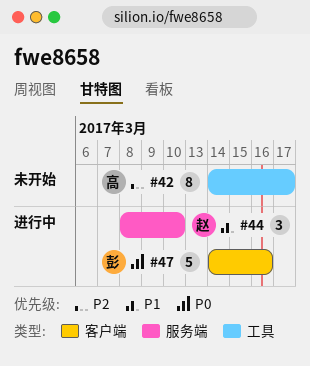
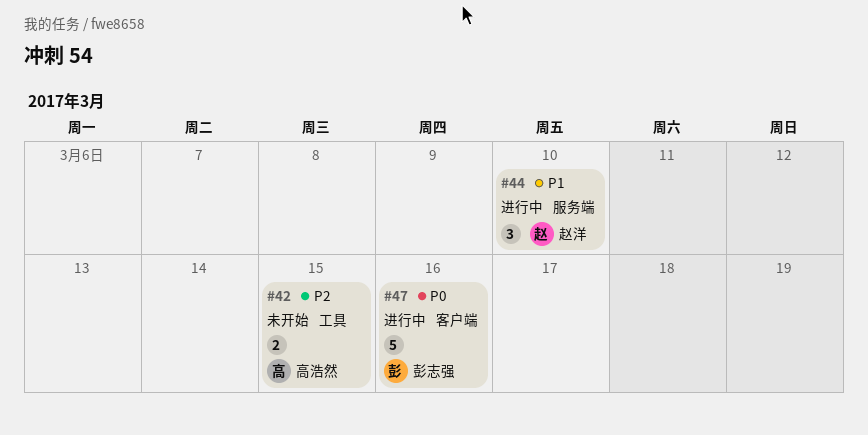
#42, estimate: 8 -> 2
#42, due: Mar 17 -> Mar 15

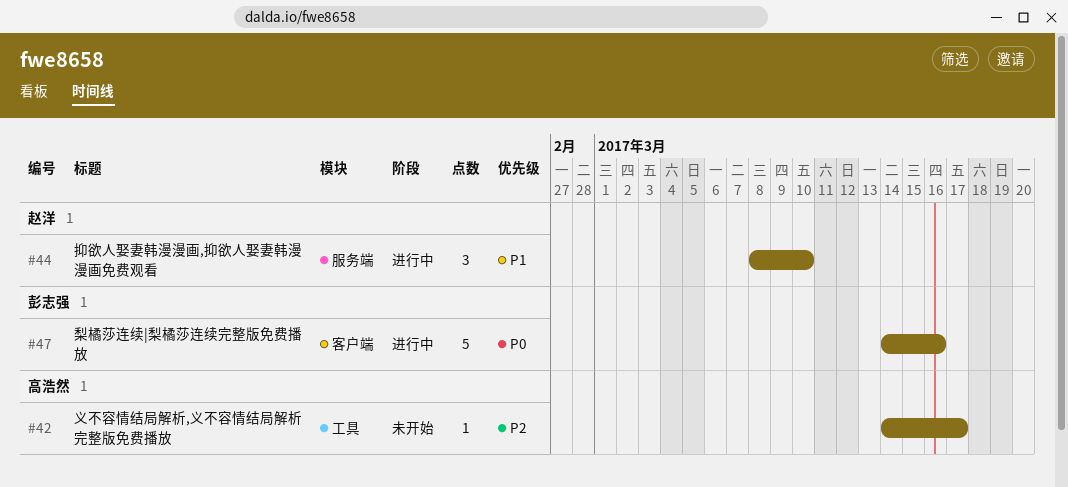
#42, estimate: 2 -> 1
#42, due: Mar 15 -> Mar 17

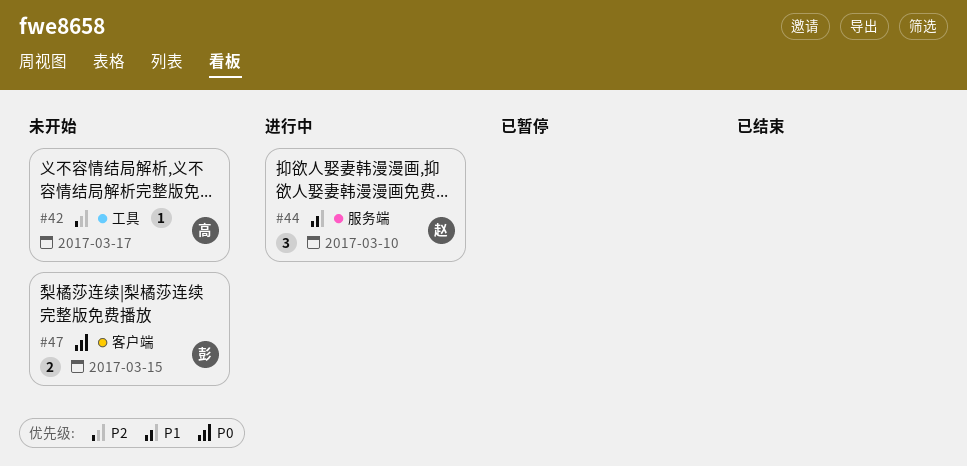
#47, status: 进行中 -> 未开始
#47, estimate: 5 -> 2
#47, due: Mar 16 -> Mar 15

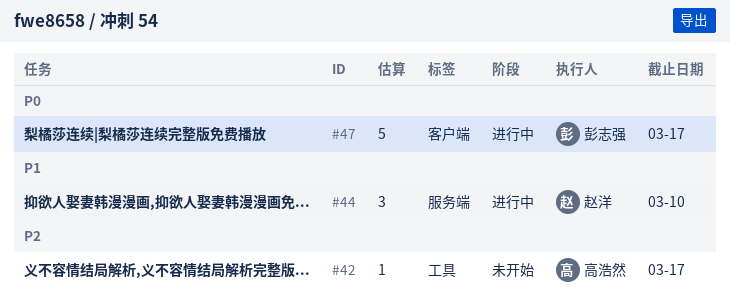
#47, status: 未开始 -> 进行中
#47, estimate: 2 -> 5
#47, due: Mar 15 -> Mar 17

